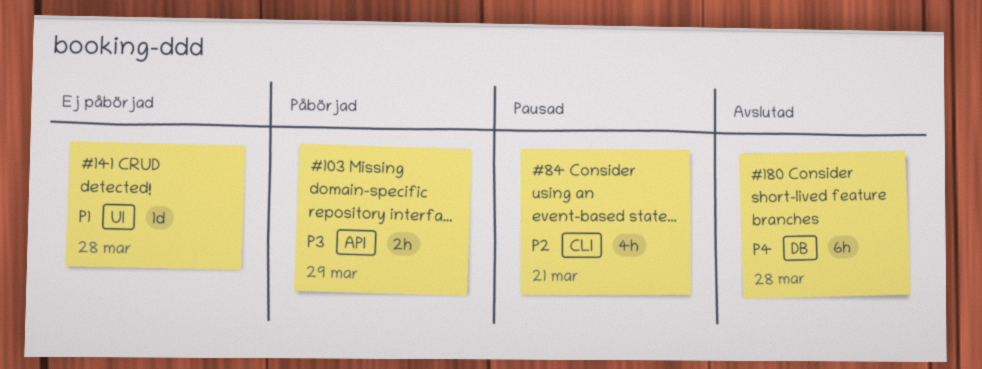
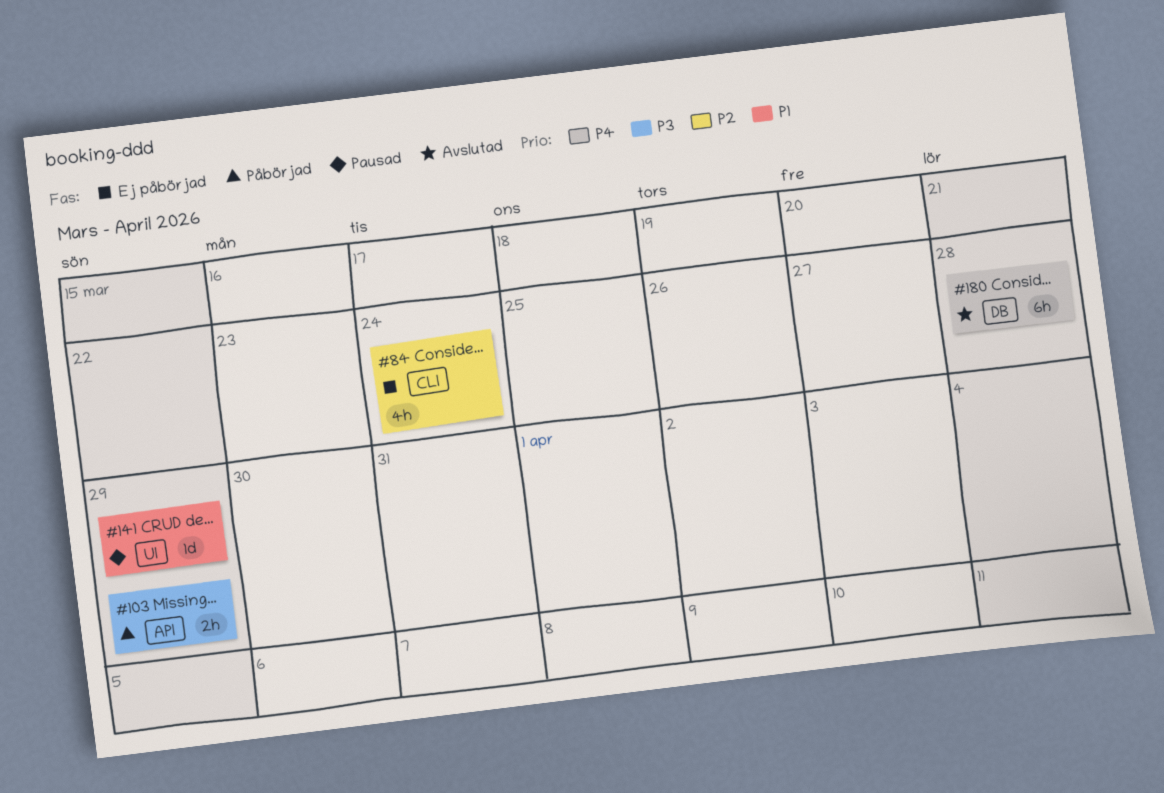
#84, status: Pausad -> Ej påbörjad
#84, due: Mar 21 -> Mar 24
#141, status: Ej påbörjad -> Pausad
#141, due: Mar 28 -> Mar 29

